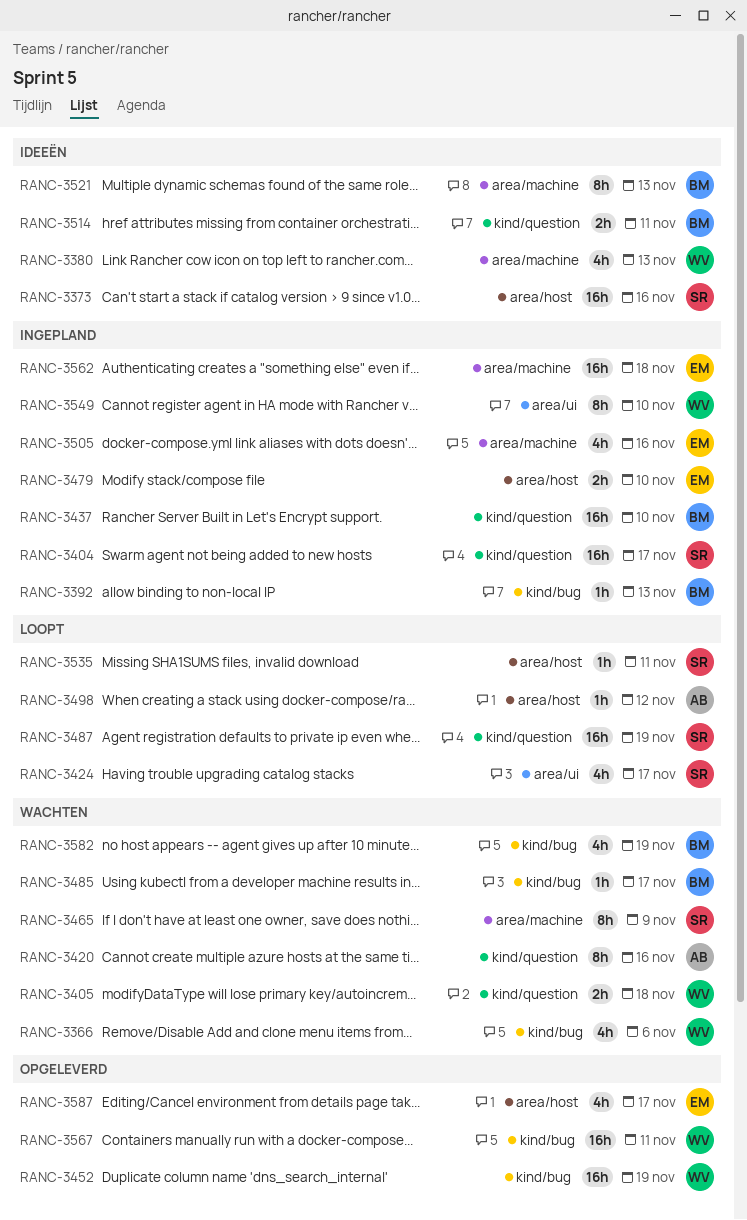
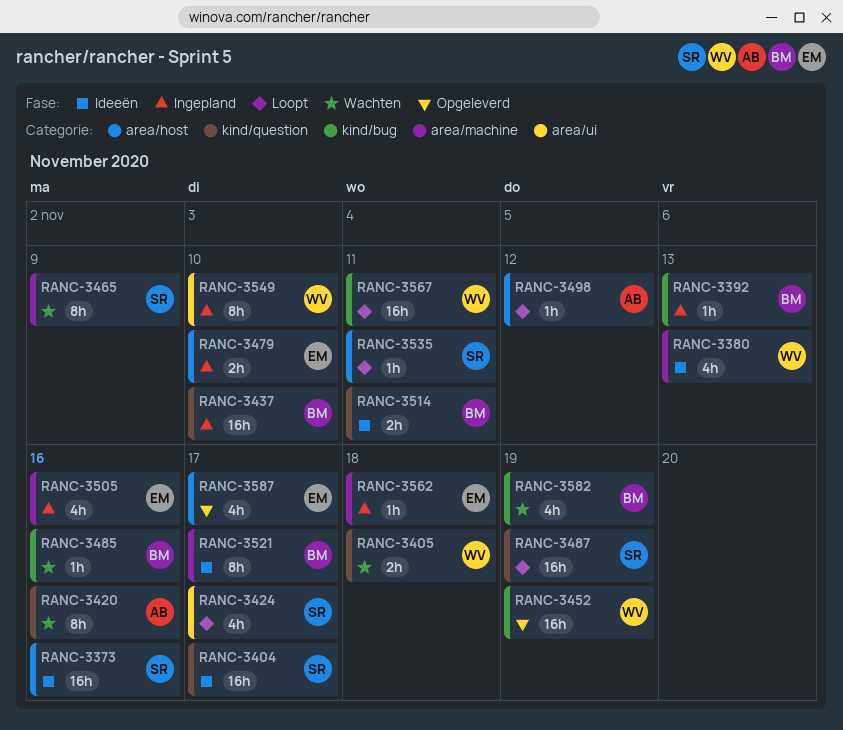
RANC-3366: present -> none
RANC-3404, status: Ingepland -> Ideeën
RANC-3485, due: Nov 17 -> Nov 16
RANC-3521, due: Nov 13 -> Nov 17
RANC-3562, estimate: 16h -> 1h
RANC-3567, status: Opgeleverd -> Loopt

